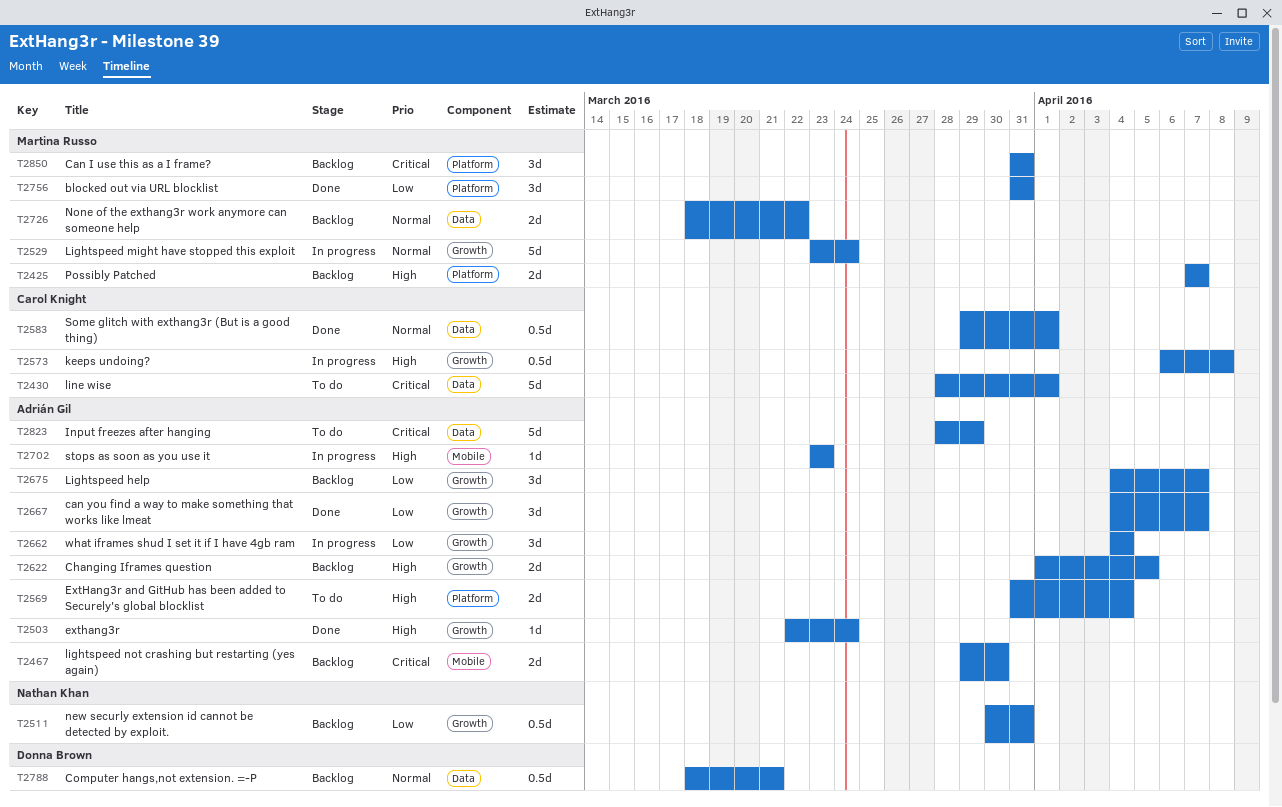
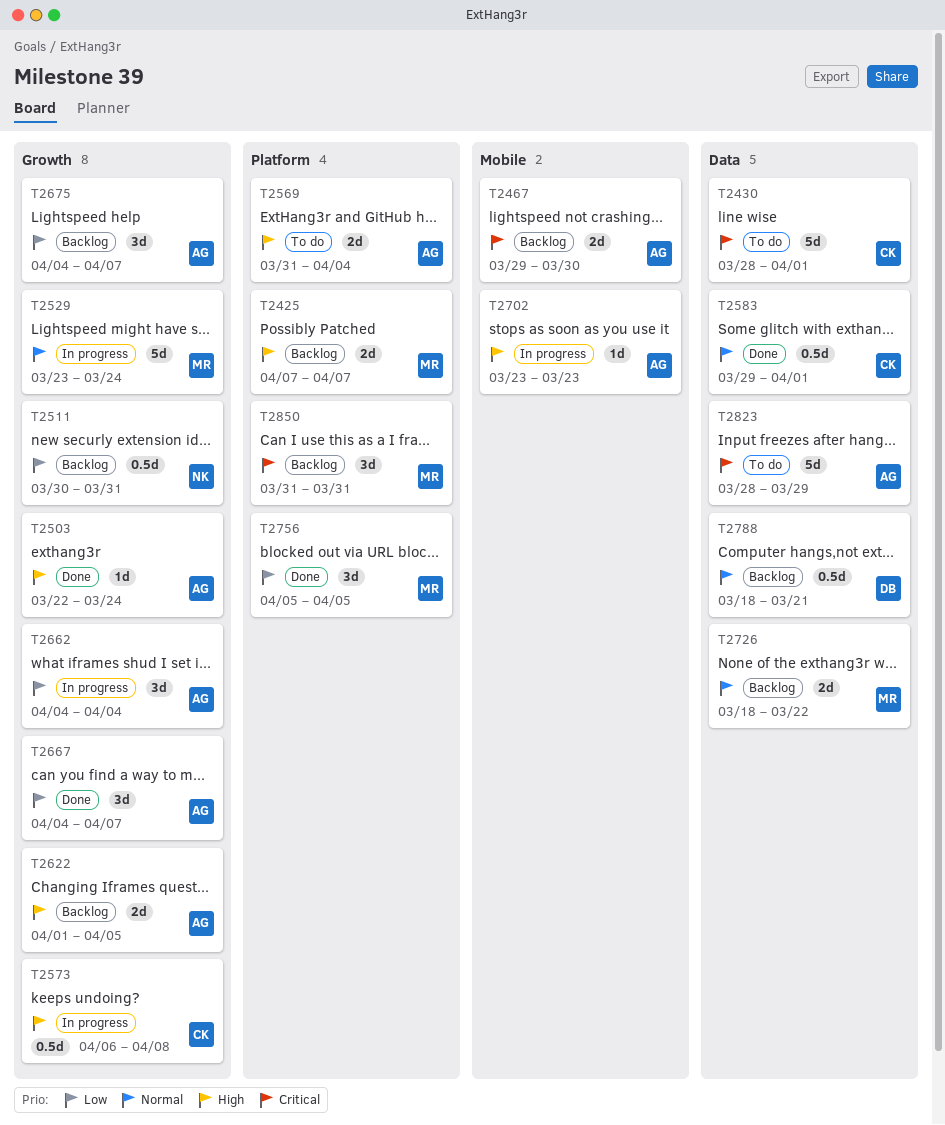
T2756, start: Mar 31 -> Apr 5
T2756, due: Mar 31 -> Apr 5

